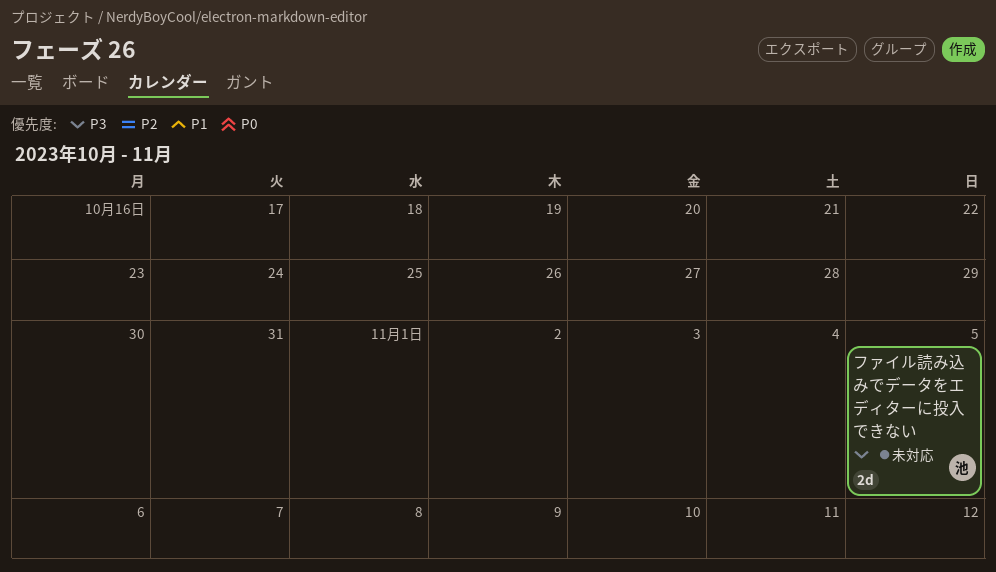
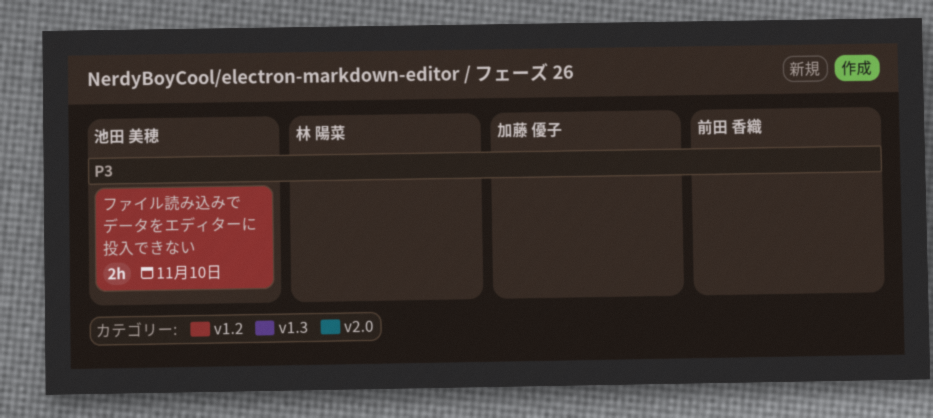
ファイル読み込みでデータをエディターに投入できない, estimate: 2d -> 2h
ファイル読み込みでデータをエディターに投入できない, due: Nov 5 -> Nov 10

